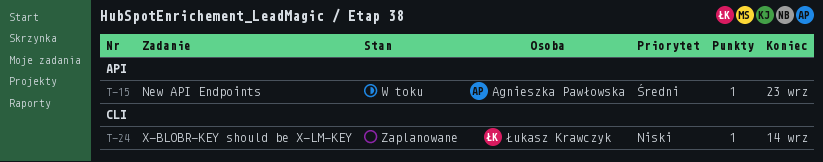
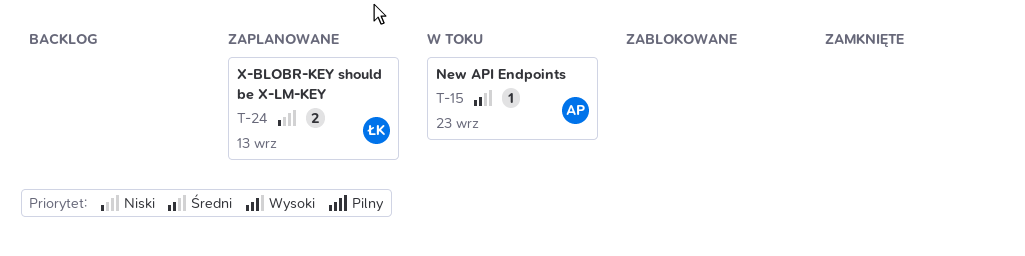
T-24, estimate: 1 -> 2
T-24, due: Sep 14 -> Sep 13

